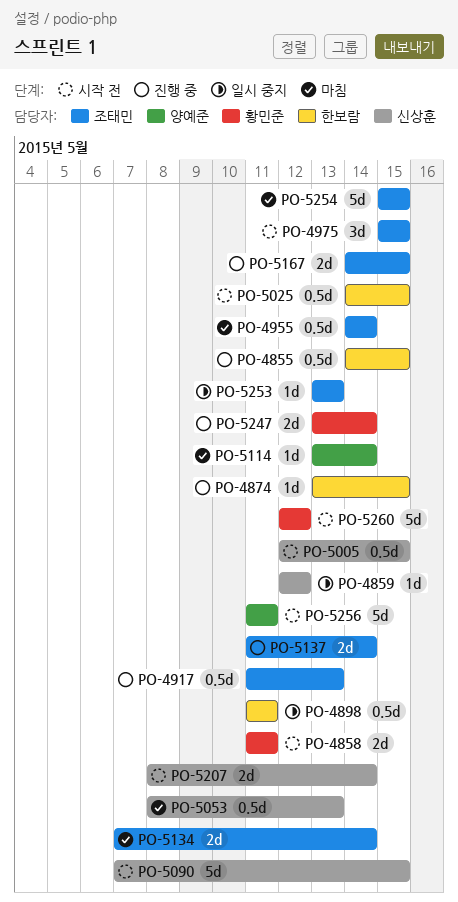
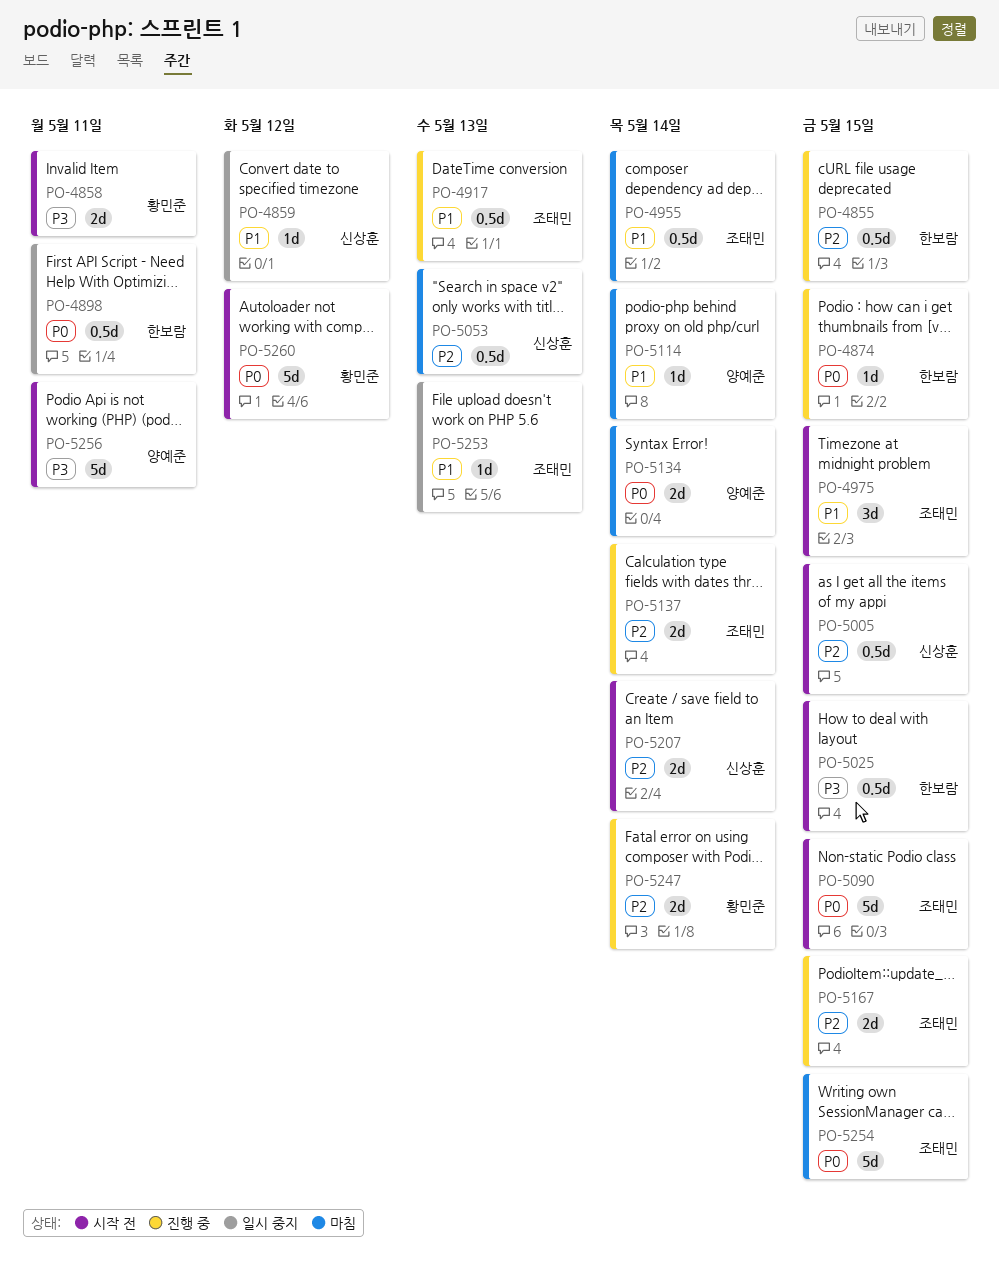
PO-5090, owner: 신상훈 -> 조태민
PO-5134, owner: 조태민 -> 양예준

